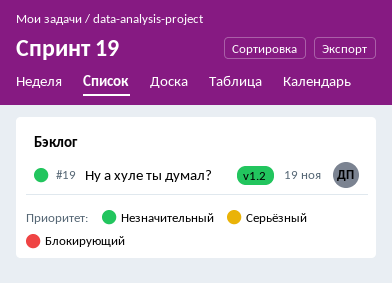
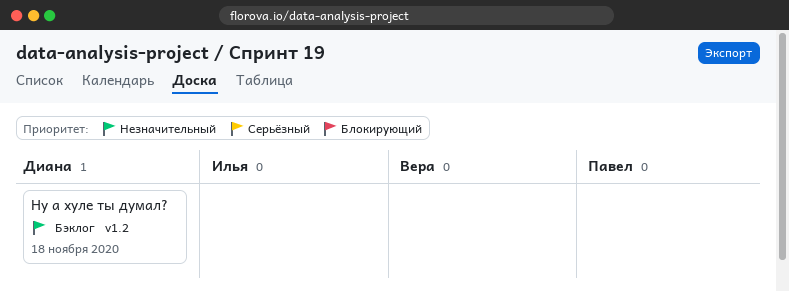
Ну а хуле ты думал?, due: Nov 19 -> Nov 18

